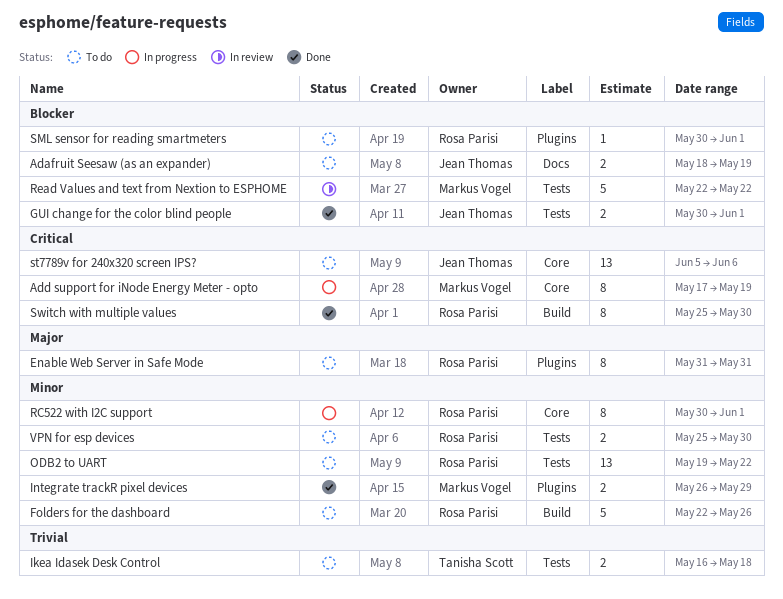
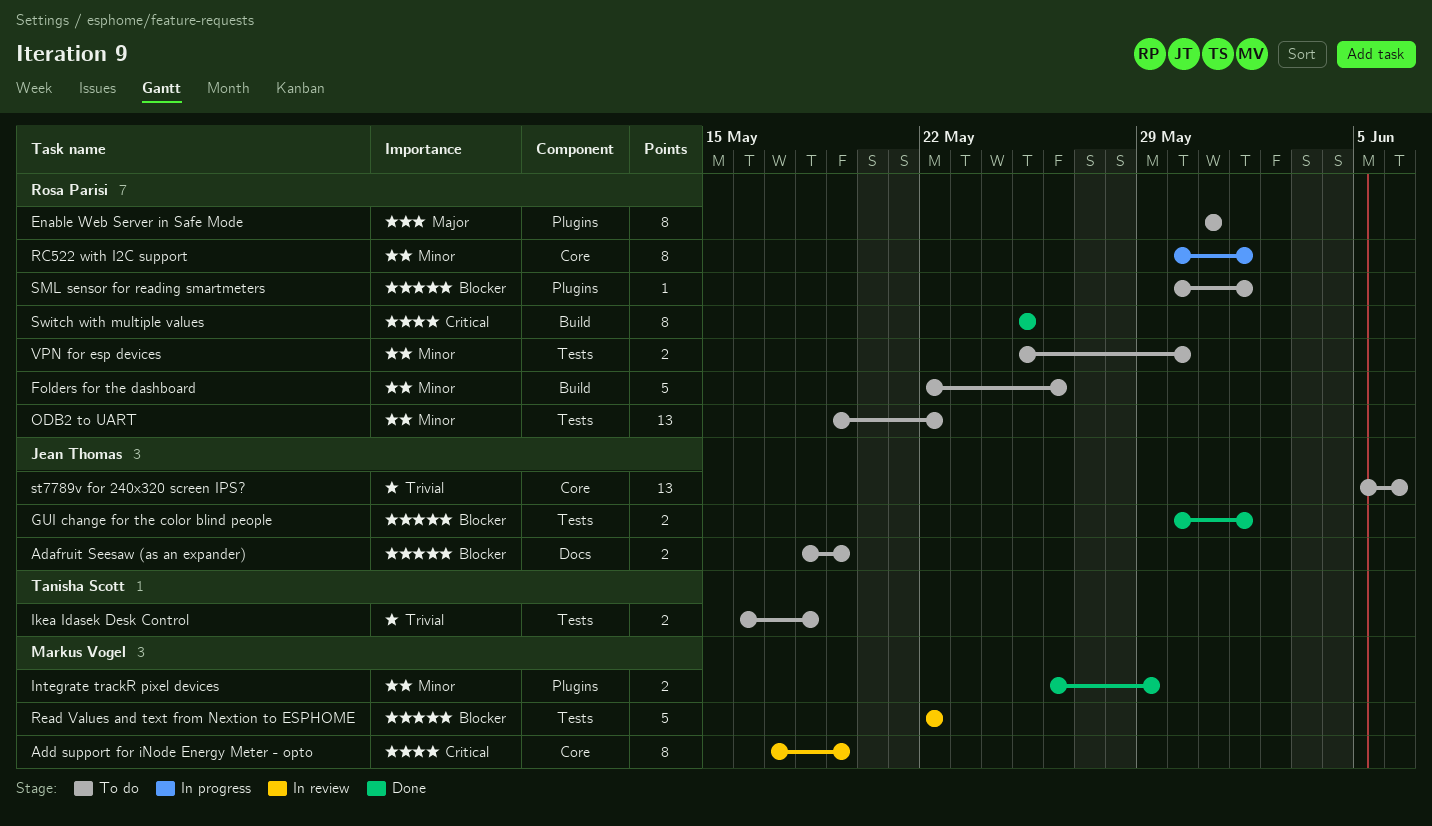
Add support for iNode Energy Meter - opto, status: In progress -> In review
st7789v for 240x320 screen IPS?, priority: Critical -> Trivial
Switch with multiple values, due: May 30 -> May 25

